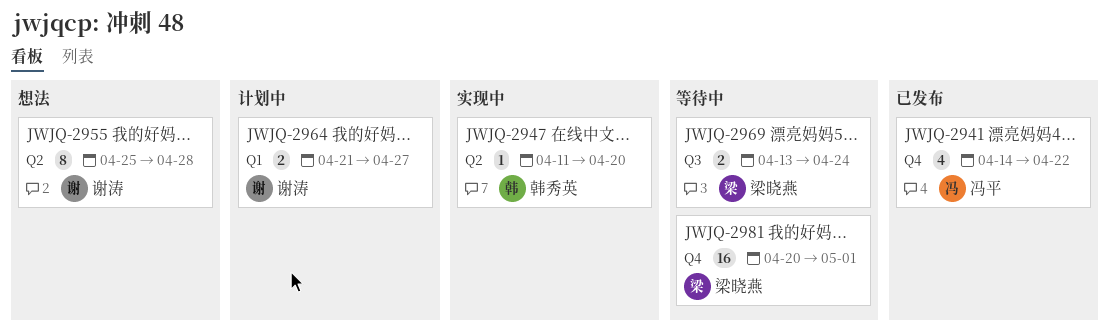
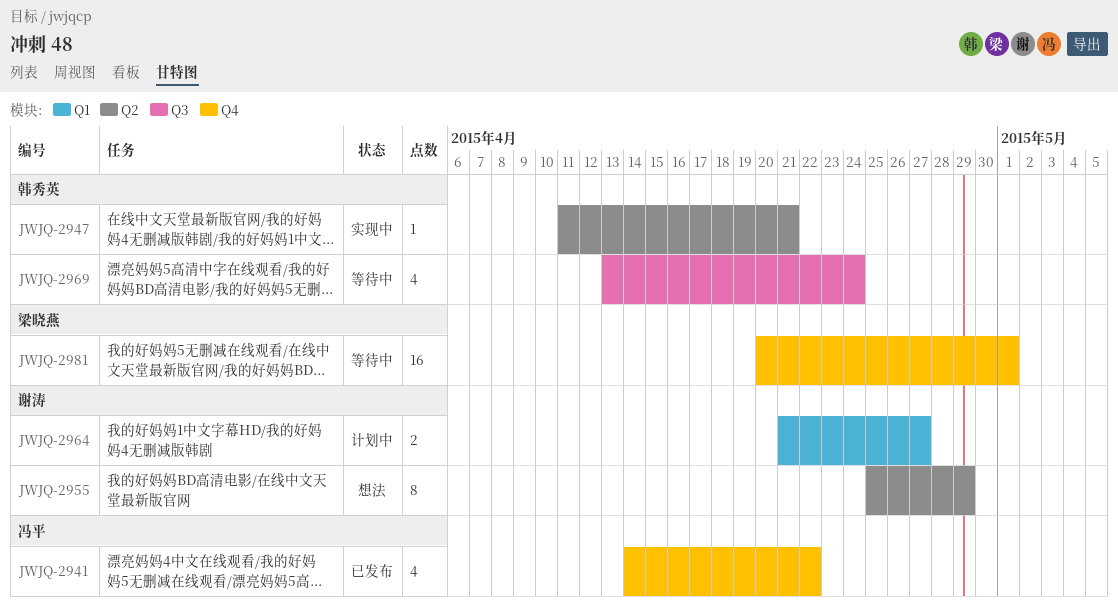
JWJQ-2947, due: Apr 20 -> Apr 21
JWJQ-2955, due: Apr 28 -> Apr 29
JWJQ-2969, owner: 梁晓燕 -> 韩秀英
JWJQ-2969, estimate: 2 -> 4

